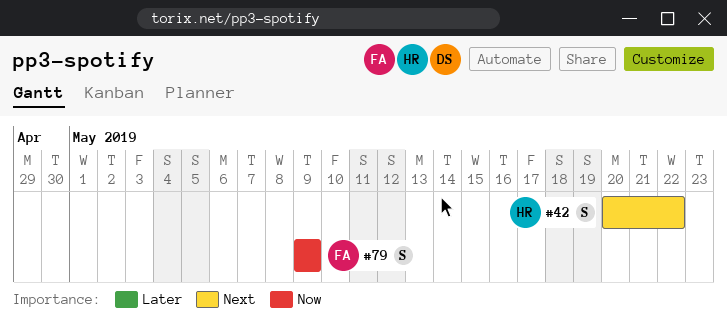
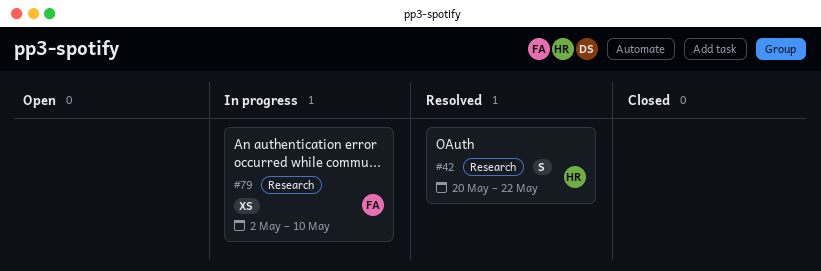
#79, estimate: S -> XS
#79, start: May 9 -> May 2
#79, due: May 9 -> May 10

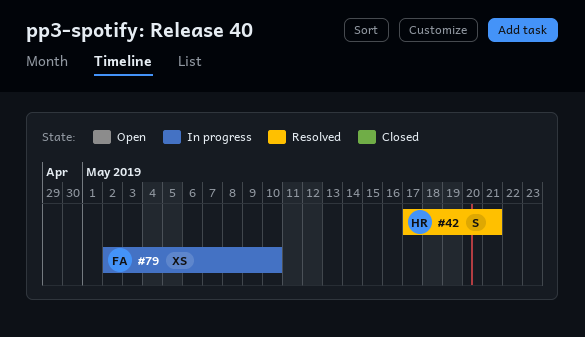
#42, start: May 20 -> May 17
#42, due: May 22 -> May 21

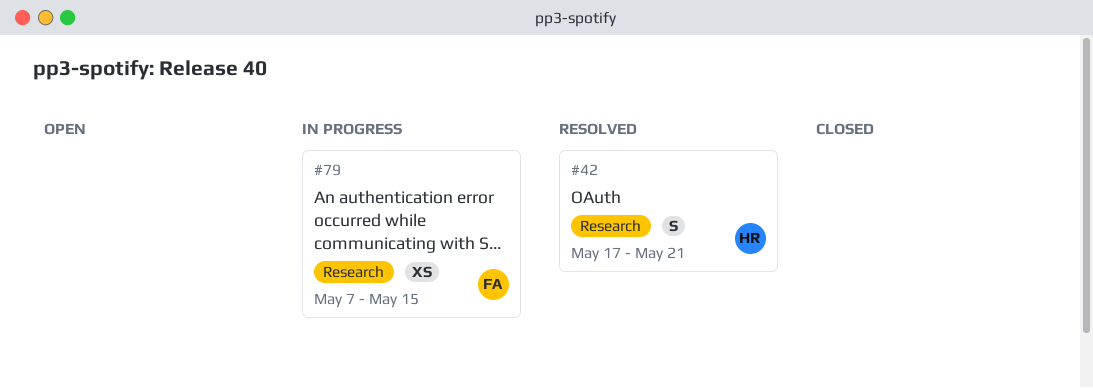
#79, start: May 2 -> May 7
#79, due: May 10 -> May 15

